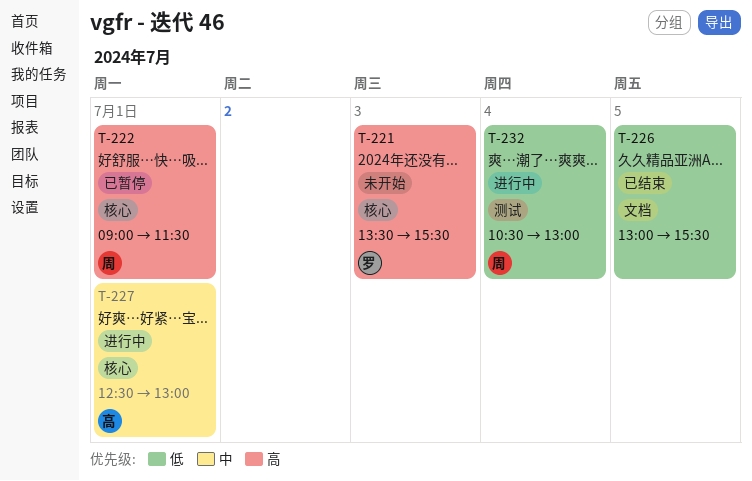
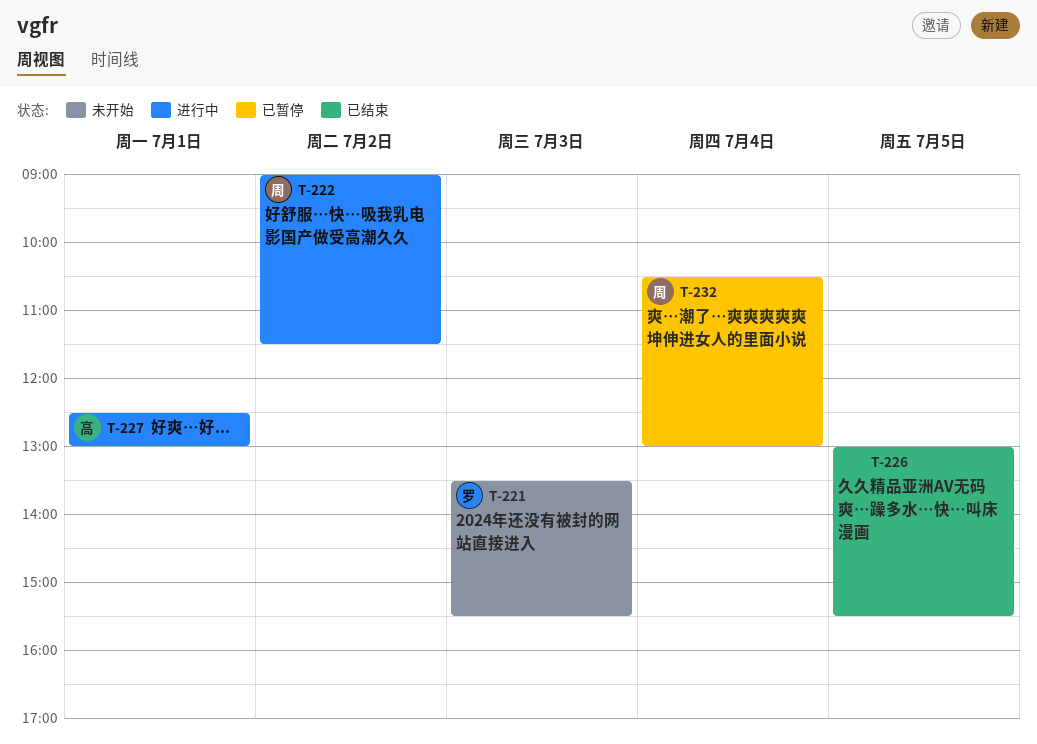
T-222, status: 已暂停 -> 进行中
T-222, day: Jul 1 -> Jul 2
T-232, status: 进行中 -> 已暂停

